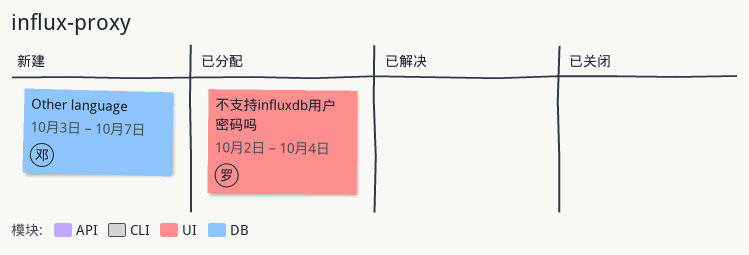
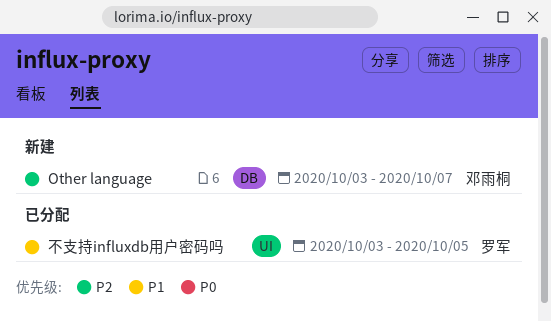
不支持influxdb用户密码吗, start: Oct 2 -> Oct 3
不支持influxdb用户密码吗, due: Oct 4 -> Oct 5

